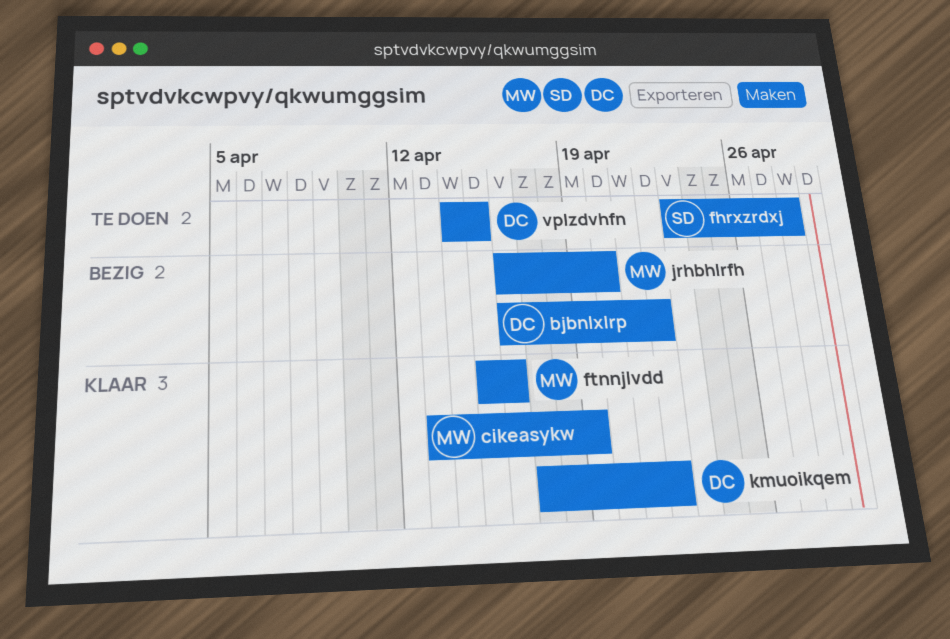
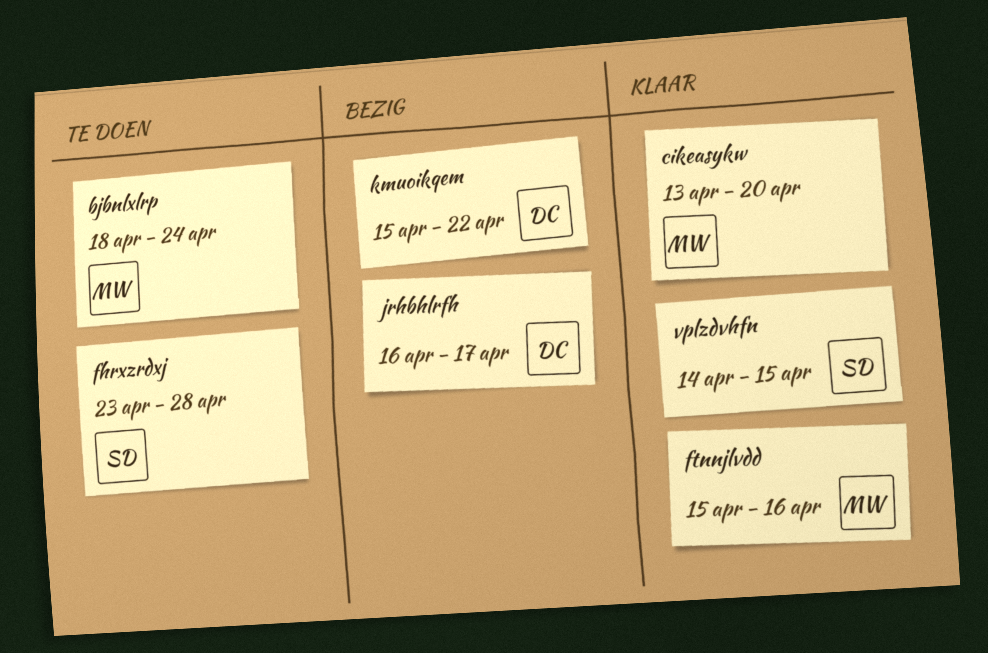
bjbnlxlrp, status: Bezig -> Te doen
bjbnlxlrp, owner: DC -> MW
bjbnlxlrp, start: Apr 16 -> Apr 18
bjbnlxlrp, due: Apr 22 -> Apr 24
cikeasykw, due: Apr 19 -> Apr 20
jrhbhlrfh, owner: MW -> DC
jrhbhlrfh, due: Apr 20 -> Apr 17
kmuoikqem, status: Klaar -> Bezig
kmuoikqem, start: Apr 17 -> Apr 15
vplzdvhfn, status: Te doen -> Klaar
vplzdvhfn, owner: DC -> SD

